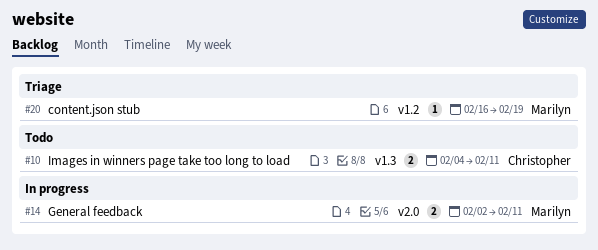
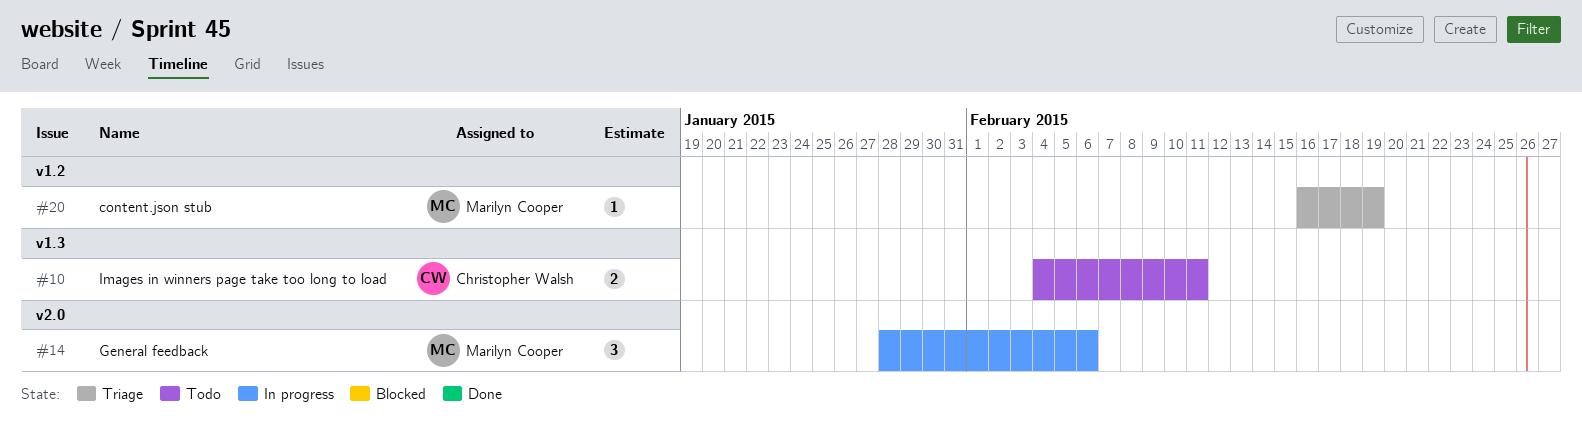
#14, estimate: 2 -> 3
#14, start: Feb 2 -> Jan 28
#14, due: Feb 11 -> Feb 6

